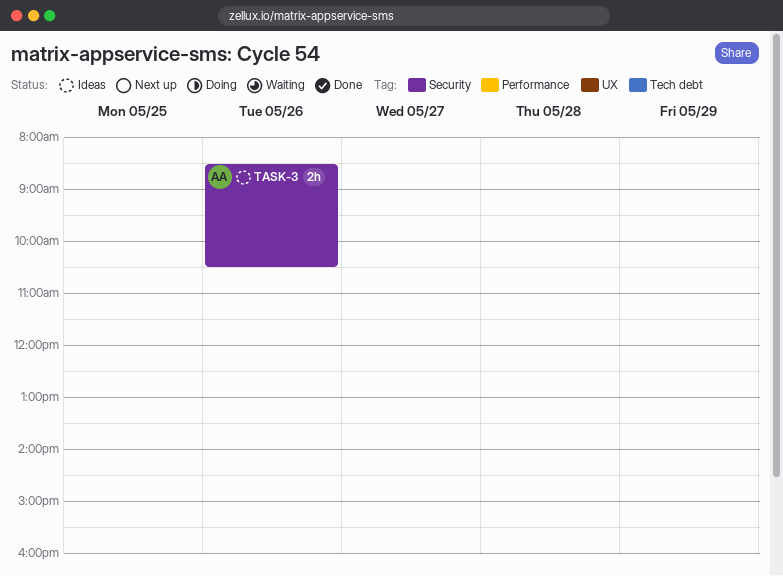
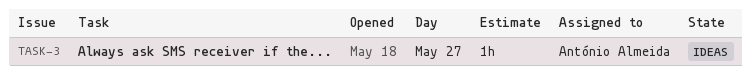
TASK-3, estimate: 2h -> 1h
TASK-3, day: May 26 -> May 27

